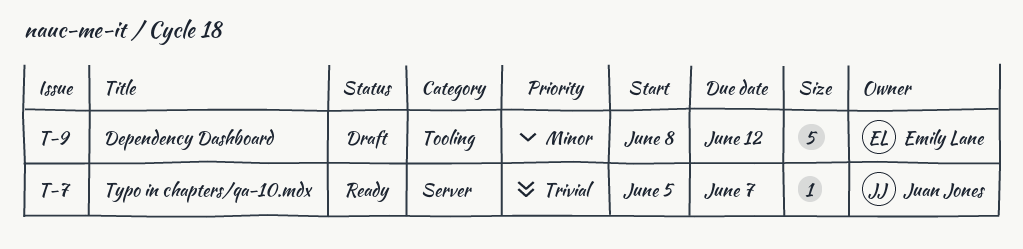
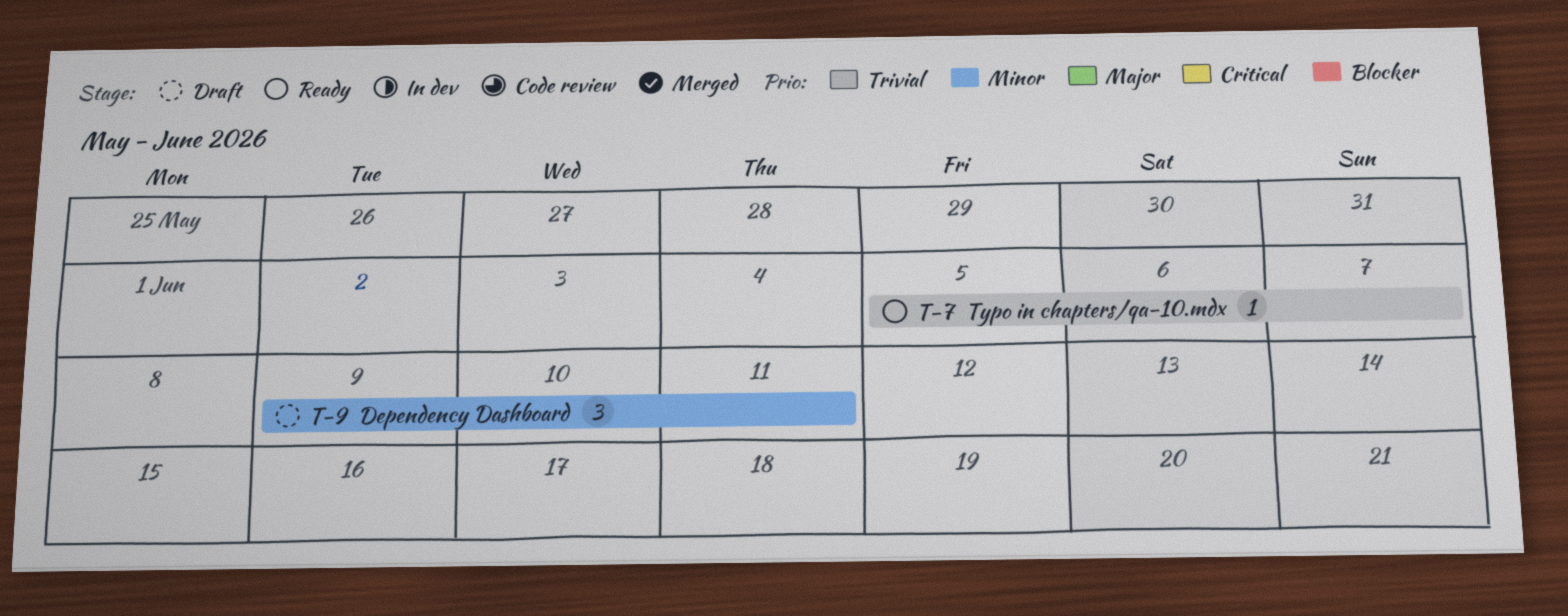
T-9, estimate: 5 -> 3
T-9, start: Jun 8 -> Jun 9
T-9, due: Jun 12 -> Jun 11

